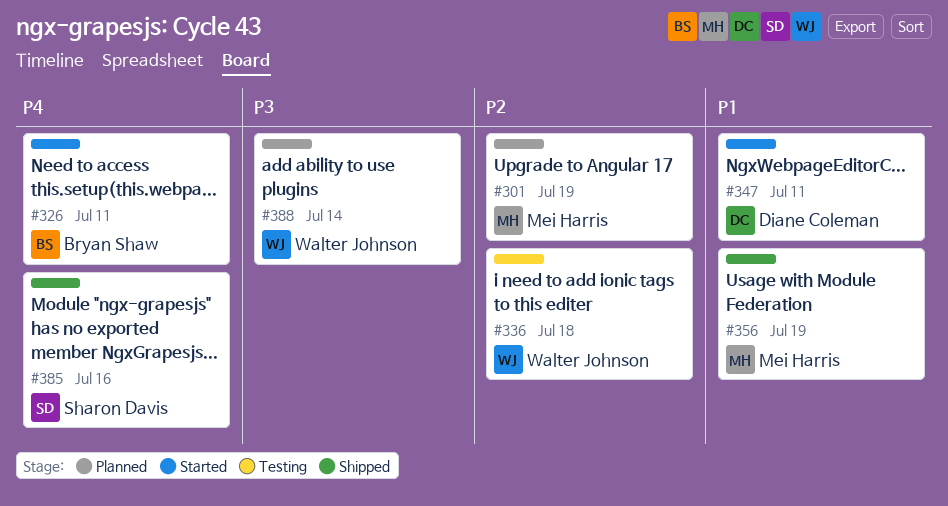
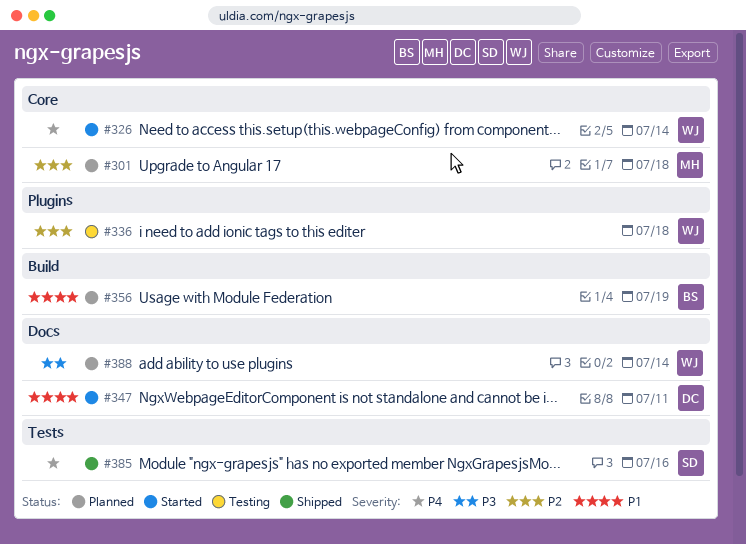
#301, due: Jul 19 -> Jul 18
#326, owner: Bryan Shaw -> Walter Johnson
#326, due: Jul 11 -> Jul 14
#356, status: Shipped -> Planned
#356, owner: Mei Harris -> Bryan Shaw

